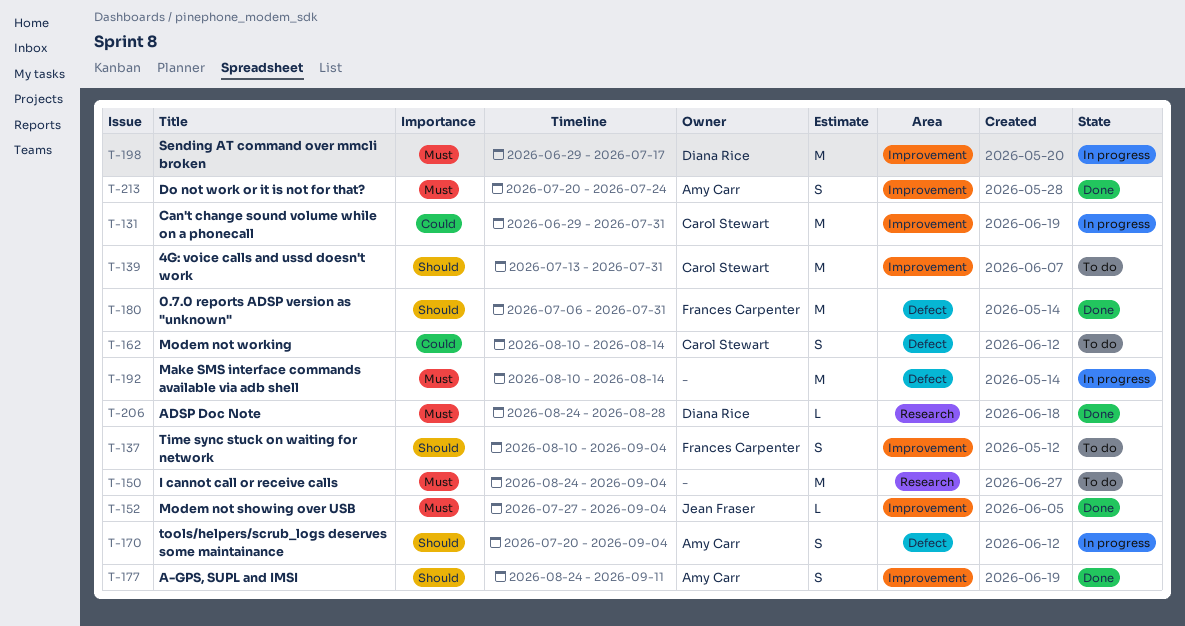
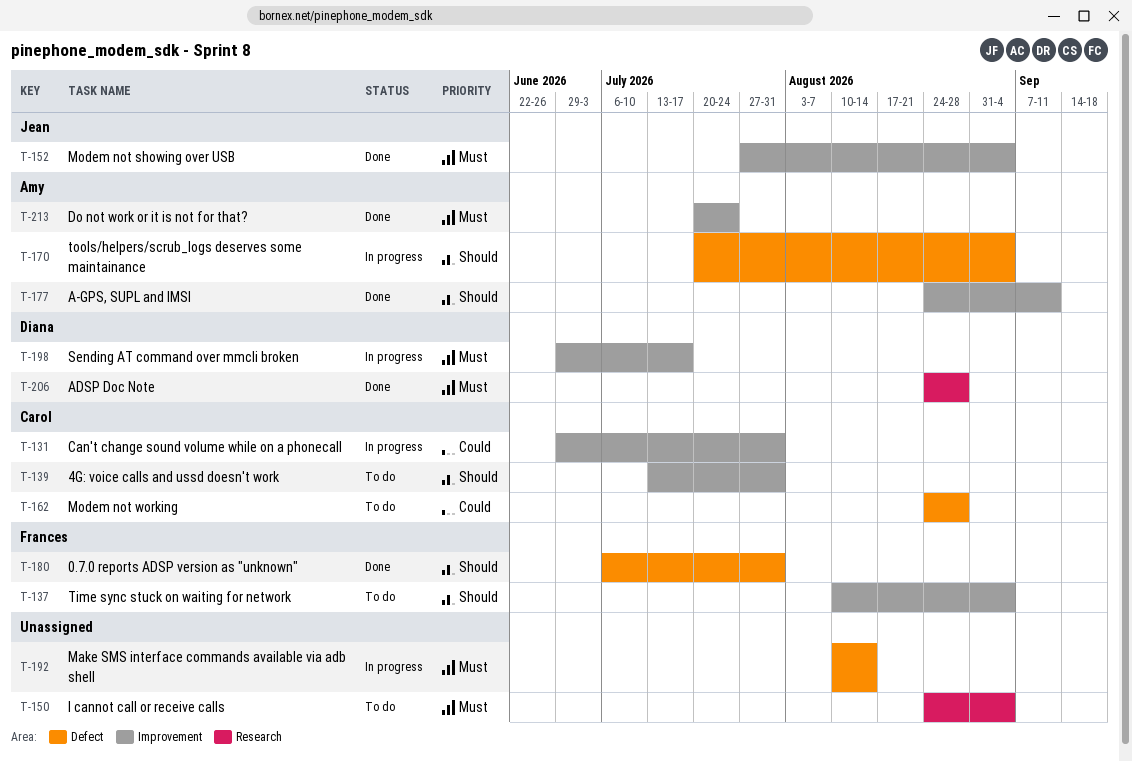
T-162, start: Aug 10 -> Aug 24
T-162, due: Aug 14 -> Aug 28

